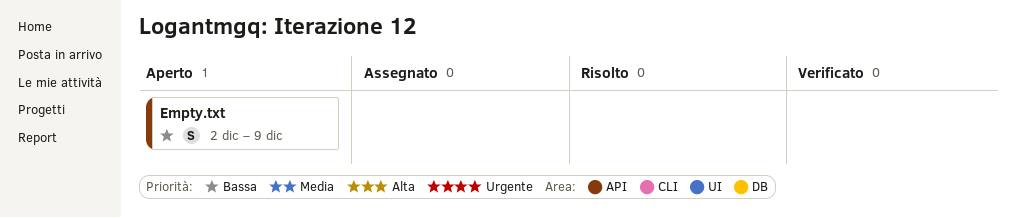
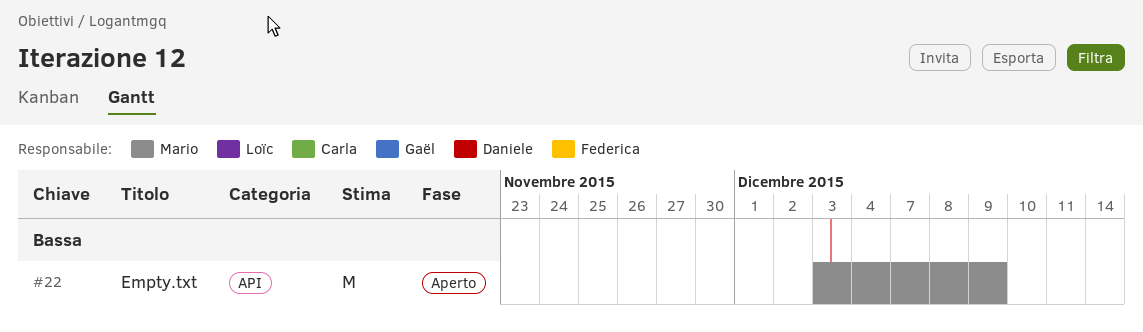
Empty.txt, estimate: S -> M
Empty.txt, start: Dec 2 -> Dec 3

